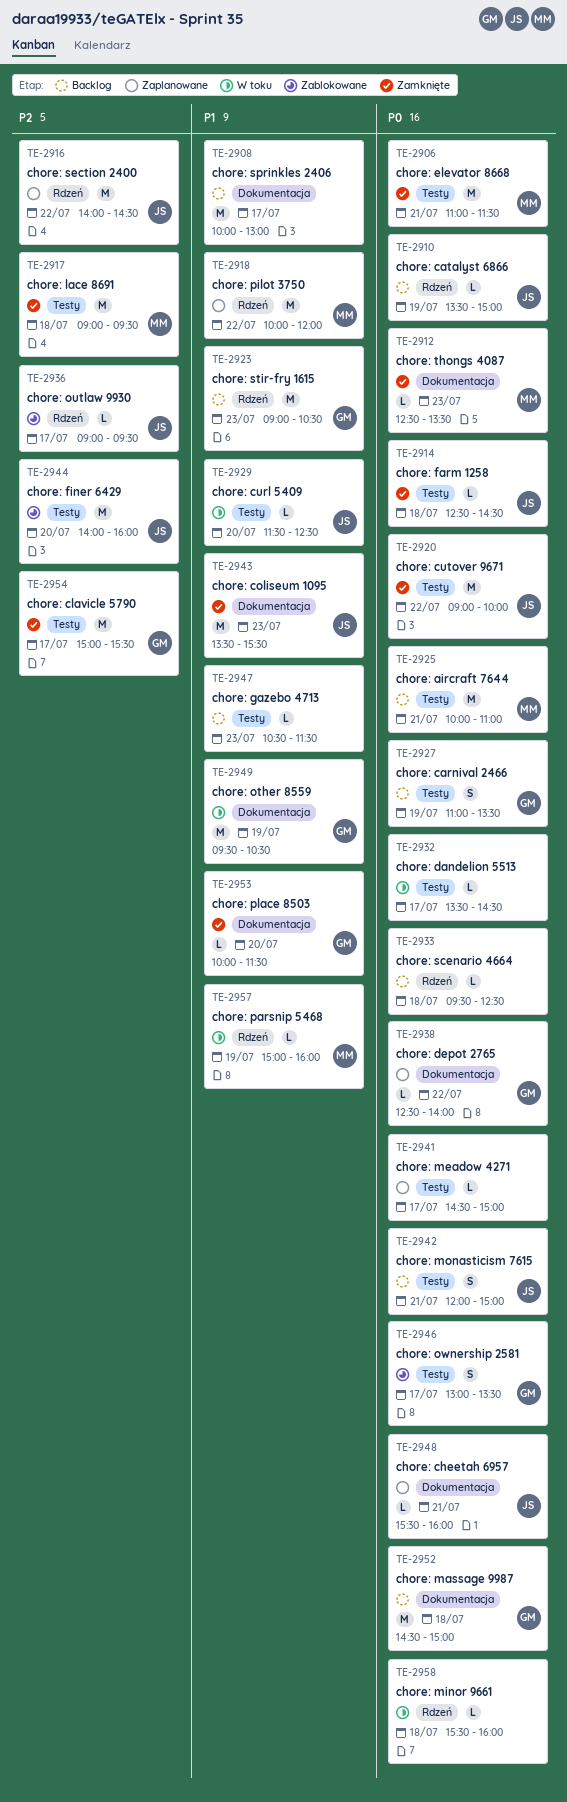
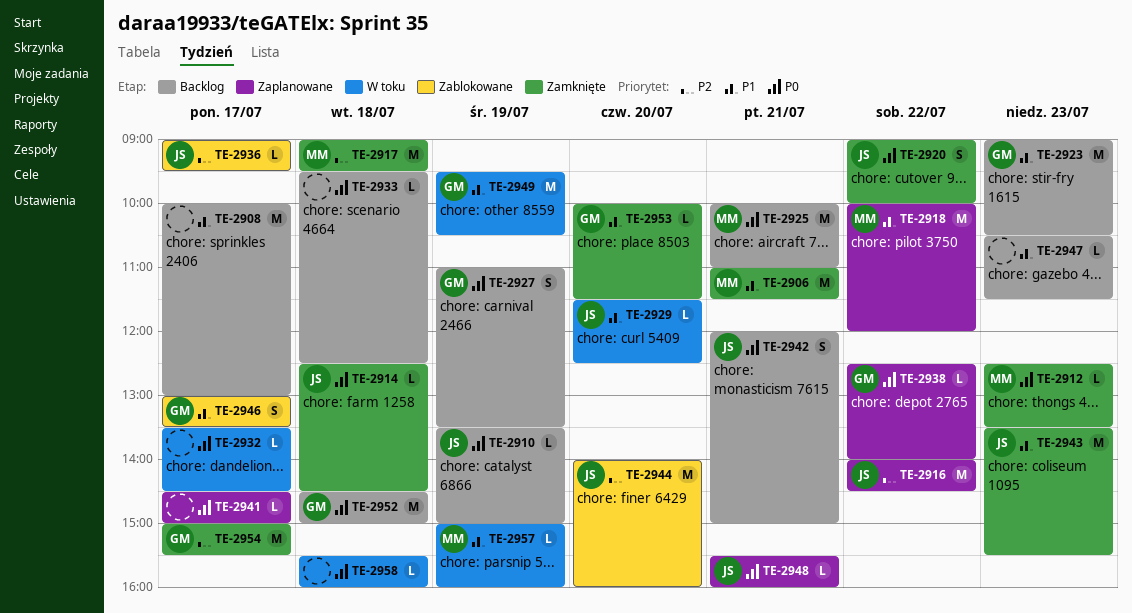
TE-2906, priority: P0 -> P1
TE-2920, estimate: M -> S
TE-2946, priority: P0 -> P1

